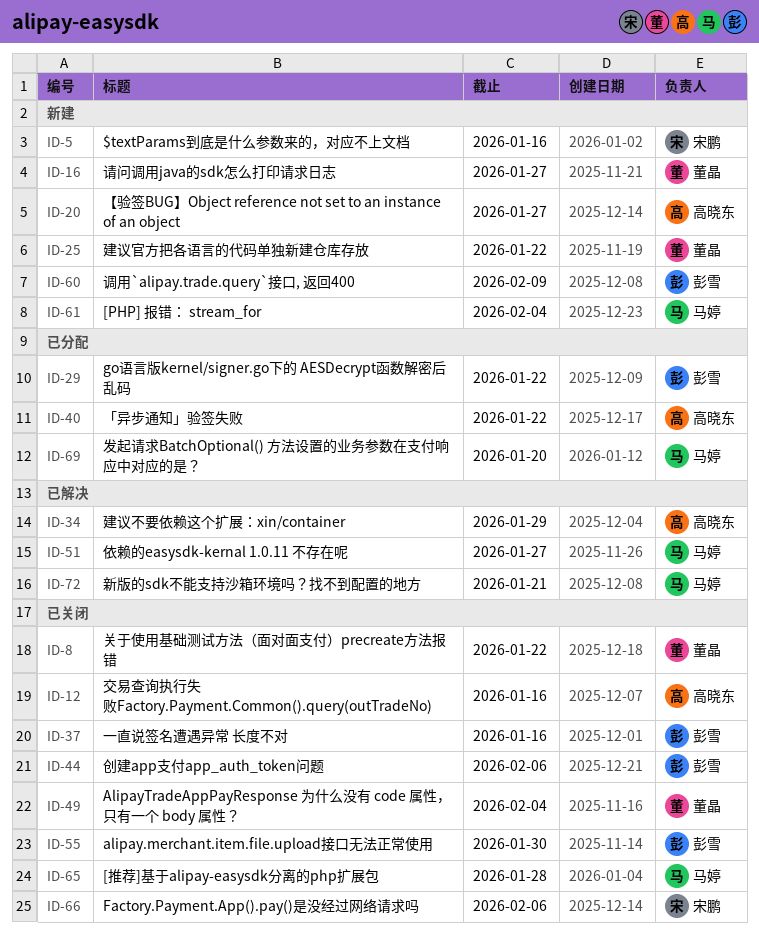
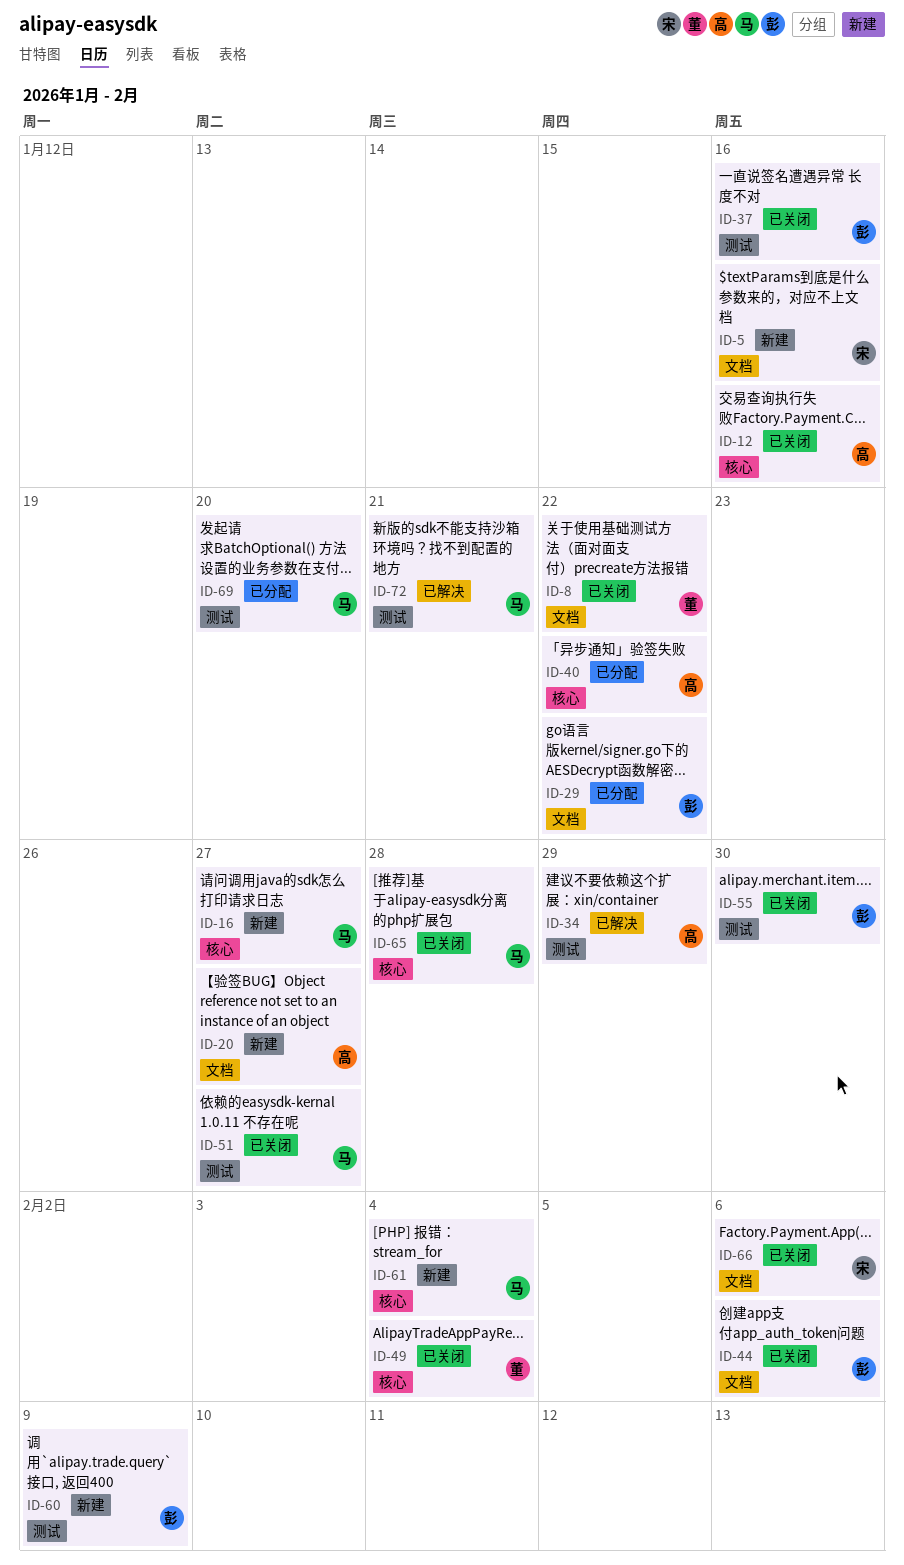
ID-16, owner: 董晶 -> 马婷
ID-25: present -> none
ID-51, status: 已解决 -> 已关闭

